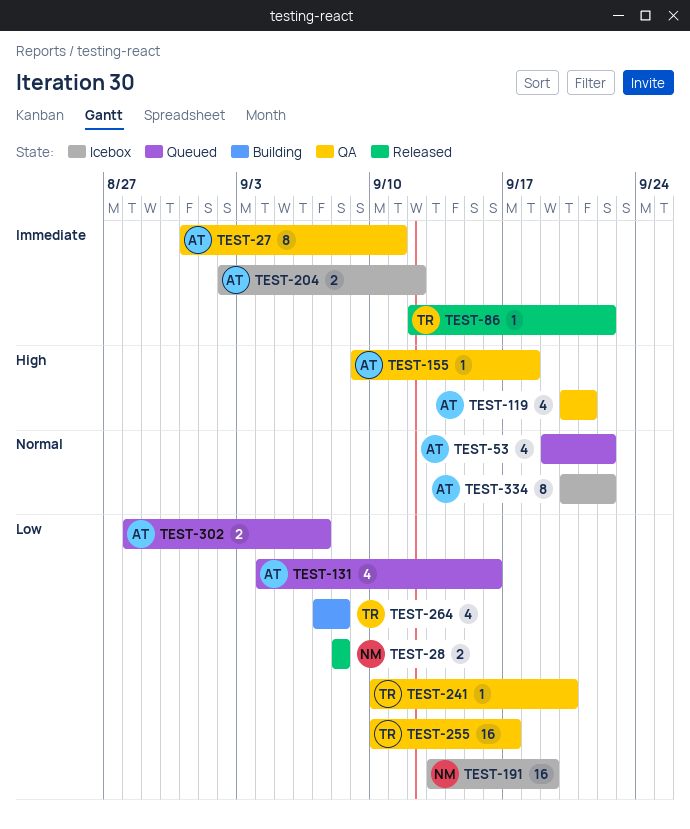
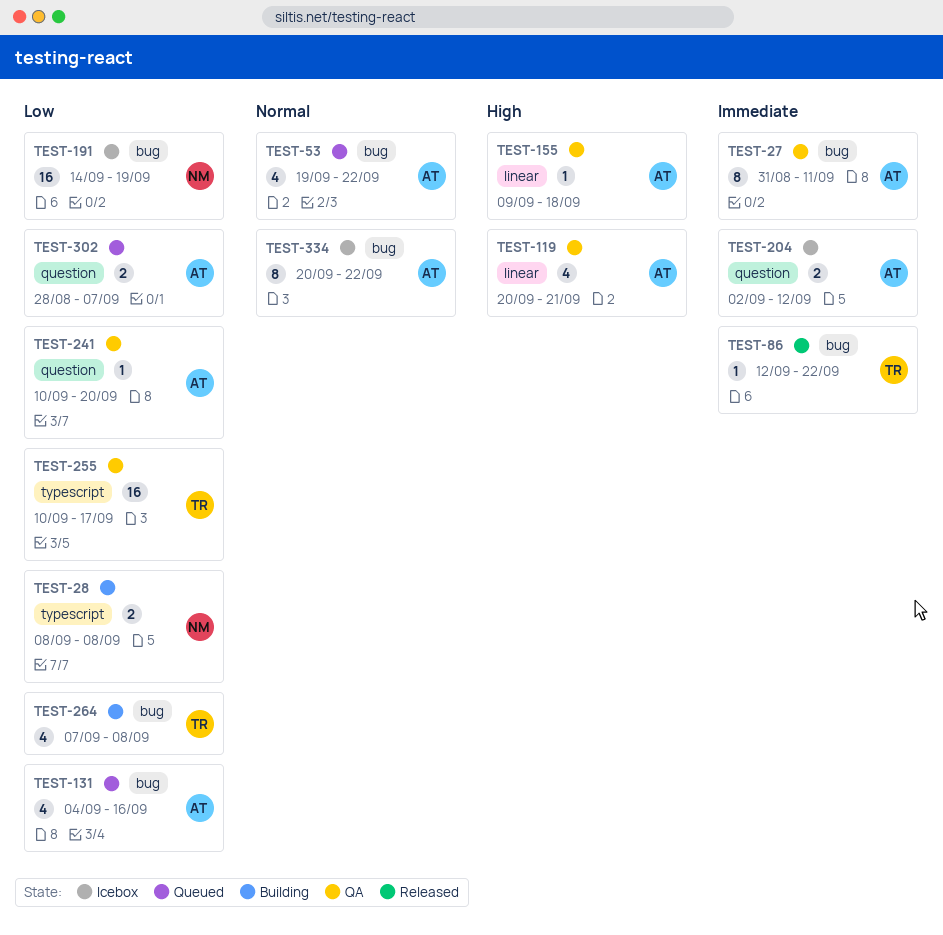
TEST-28, status: Released -> Building
TEST-191, start: Sep 13 -> Sep 14
TEST-241, owner: TR -> AT

